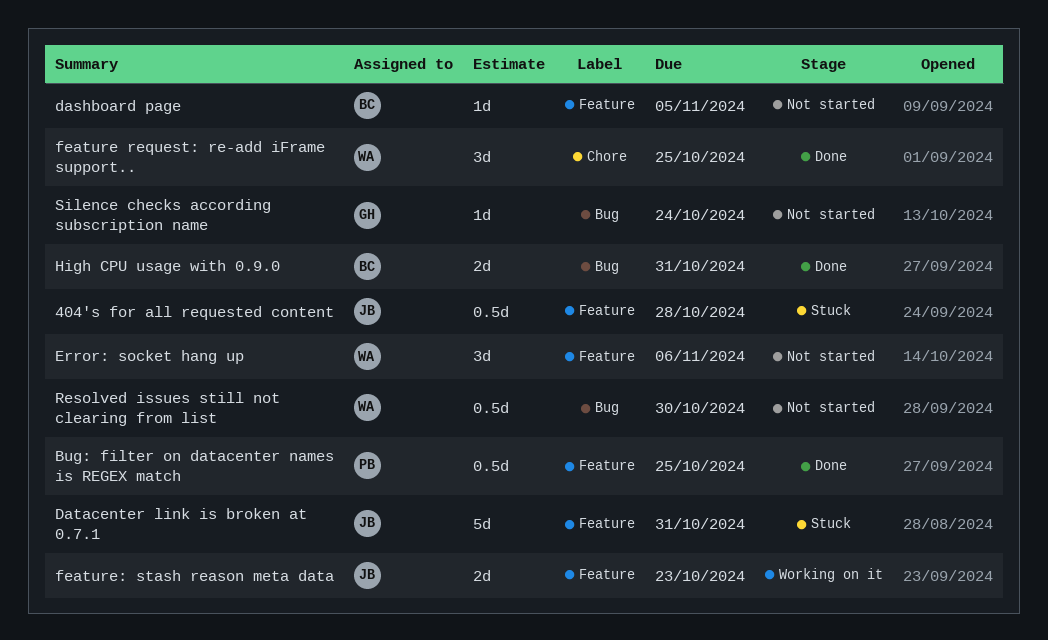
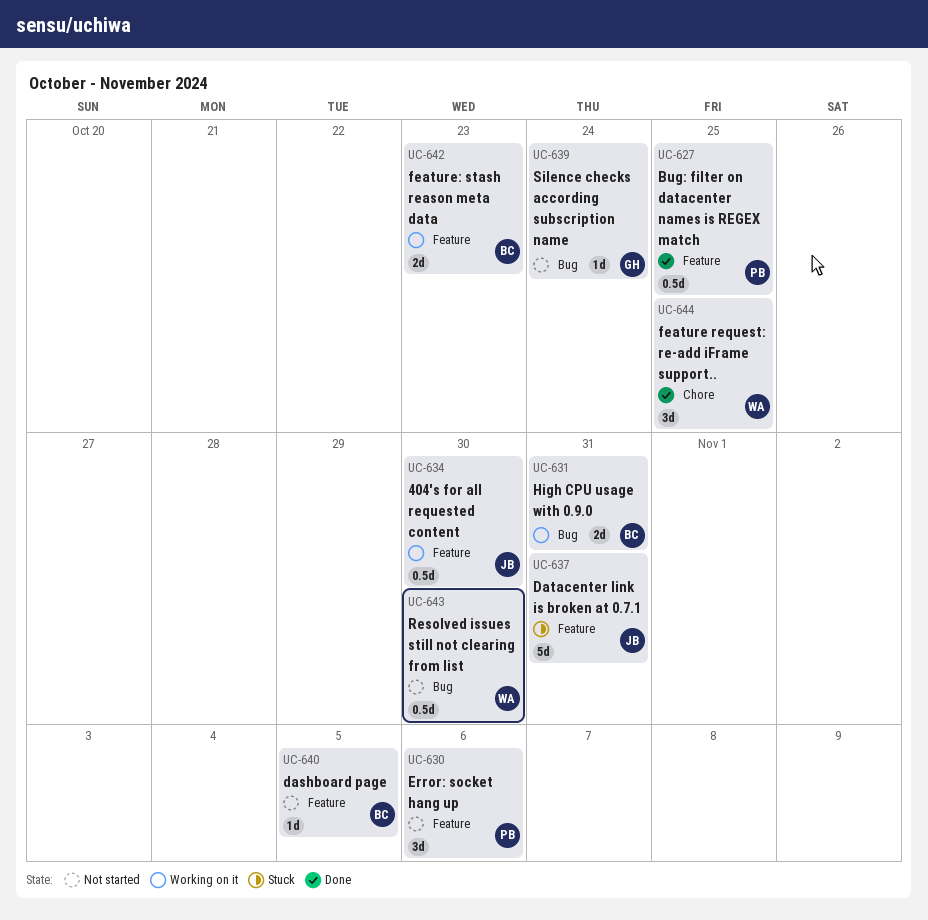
404's for all requested content, status: Stuck -> Working on it
404's for all requested content, due: Oct 28 -> Oct 30
Error: socket hang up, owner: WA -> PB
feature: stash reason meta data, owner: JB -> BC
High CPU usage with 0.9.0, status: Done -> Working on it

